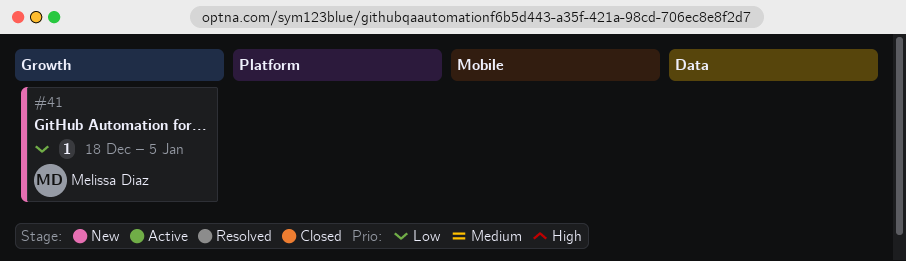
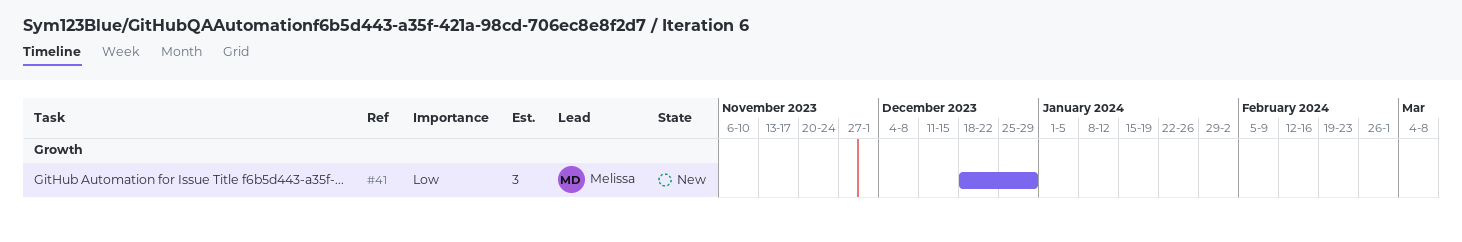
#41, estimate: 1 -> 3
#41, due: Jan 5 -> Dec 29

